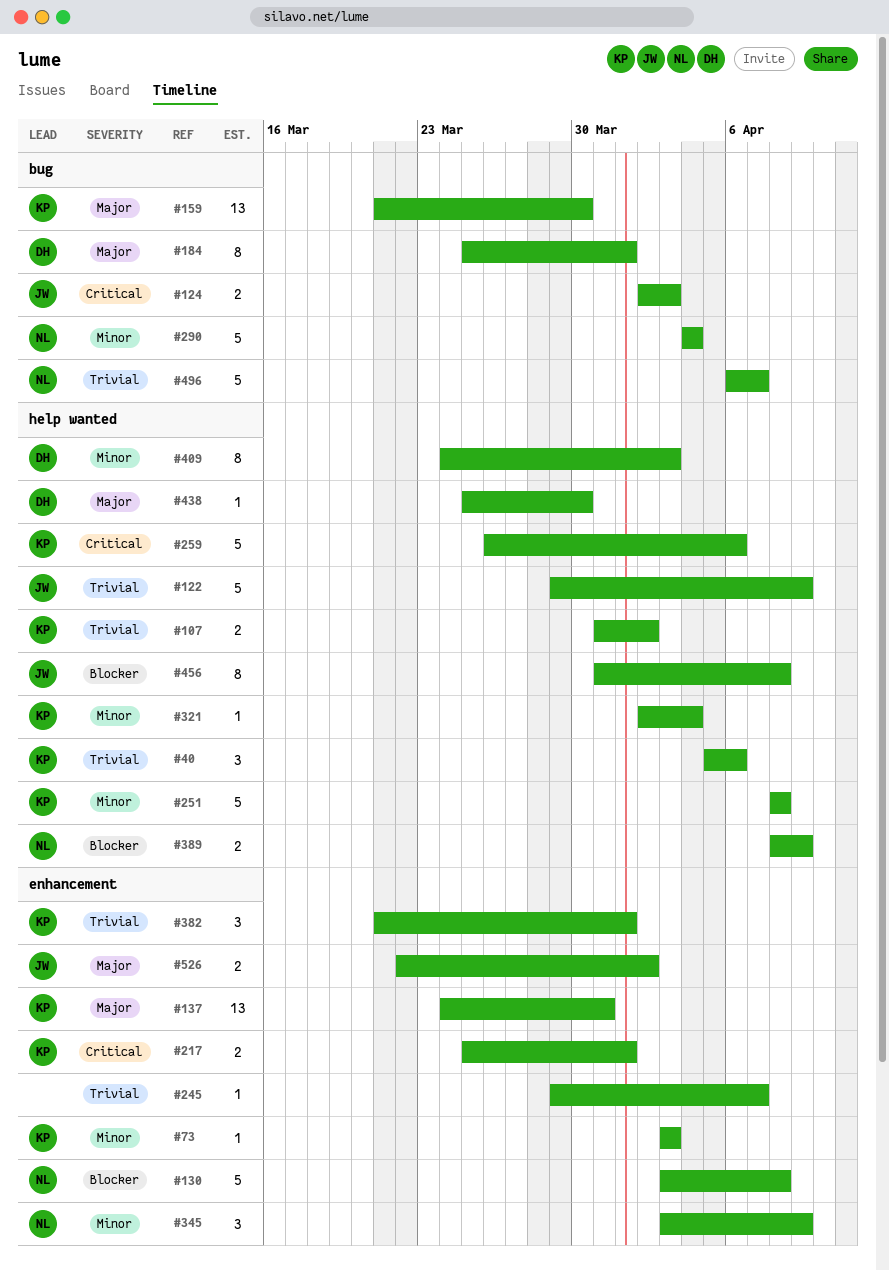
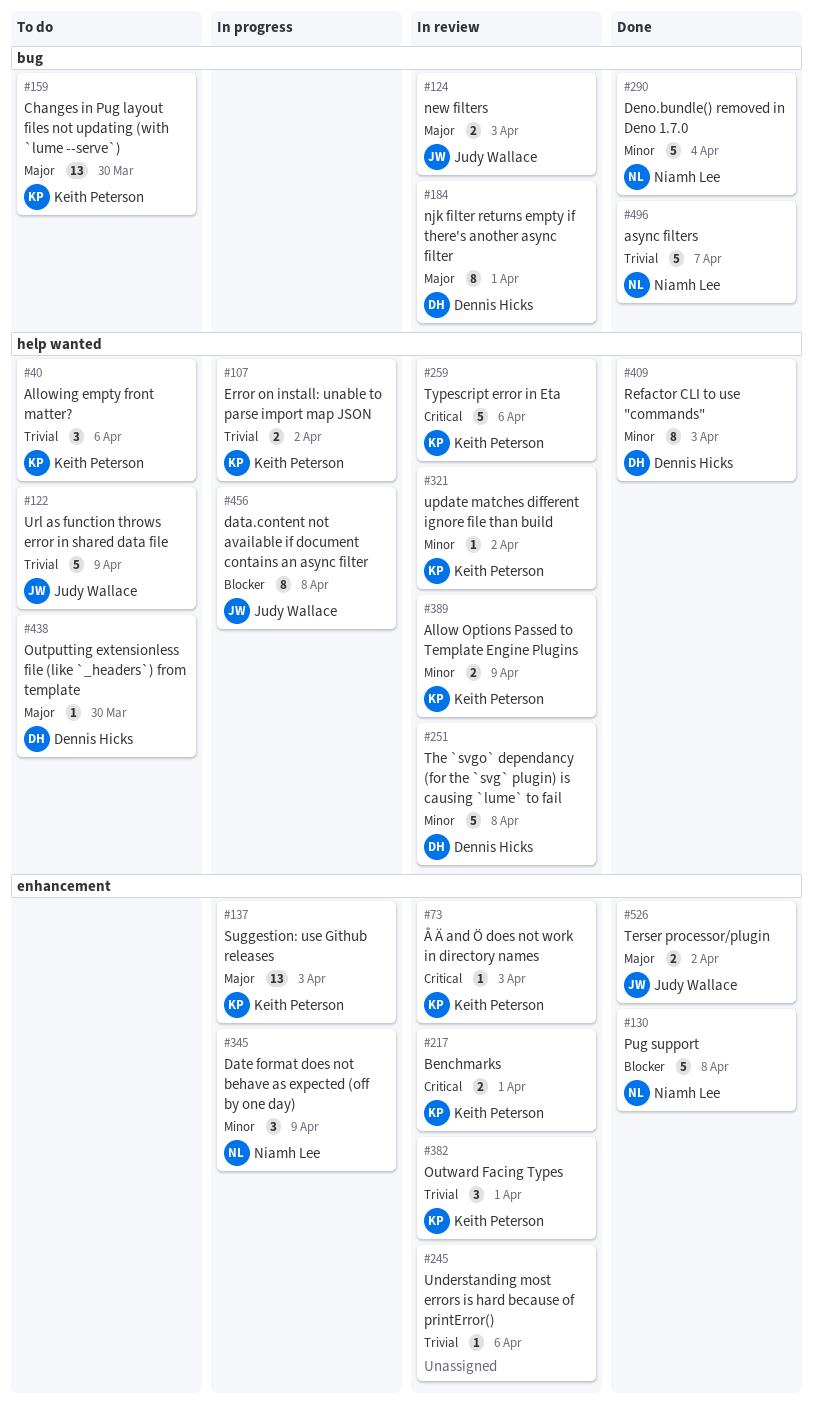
#73, priority: Minor -> Critical
#124, priority: Critical -> Major
#137, due: Mar 31 -> Apr 3
#245, due: Apr 7 -> Apr 6
#251, owner: Keith Peterson -> Dennis Hicks
#321, due: Apr 4 -> Apr 2
#389, owner: Niamh Lee -> Keith Peterson
#389, priority: Blocker -> Minor

